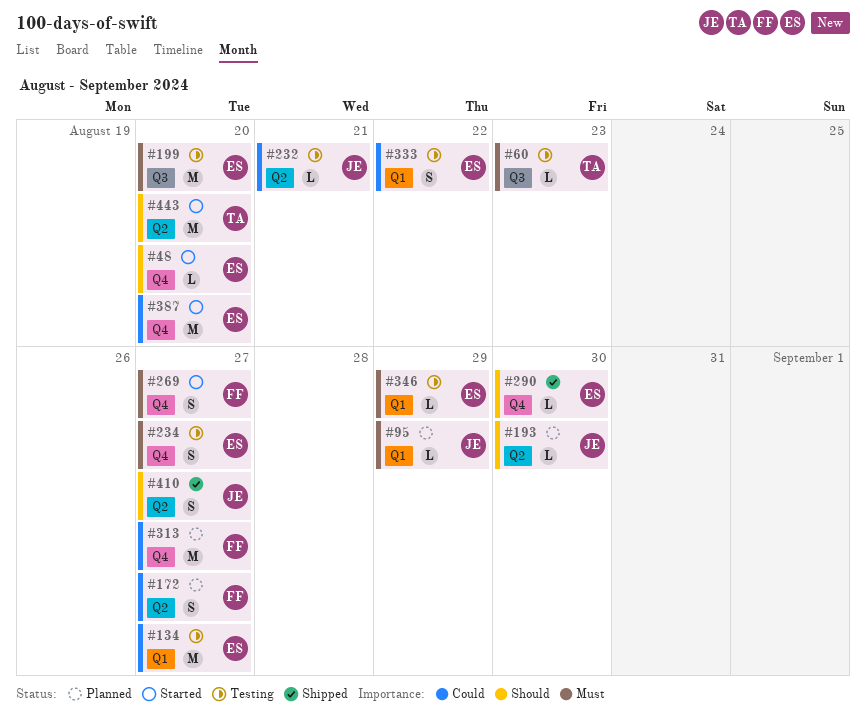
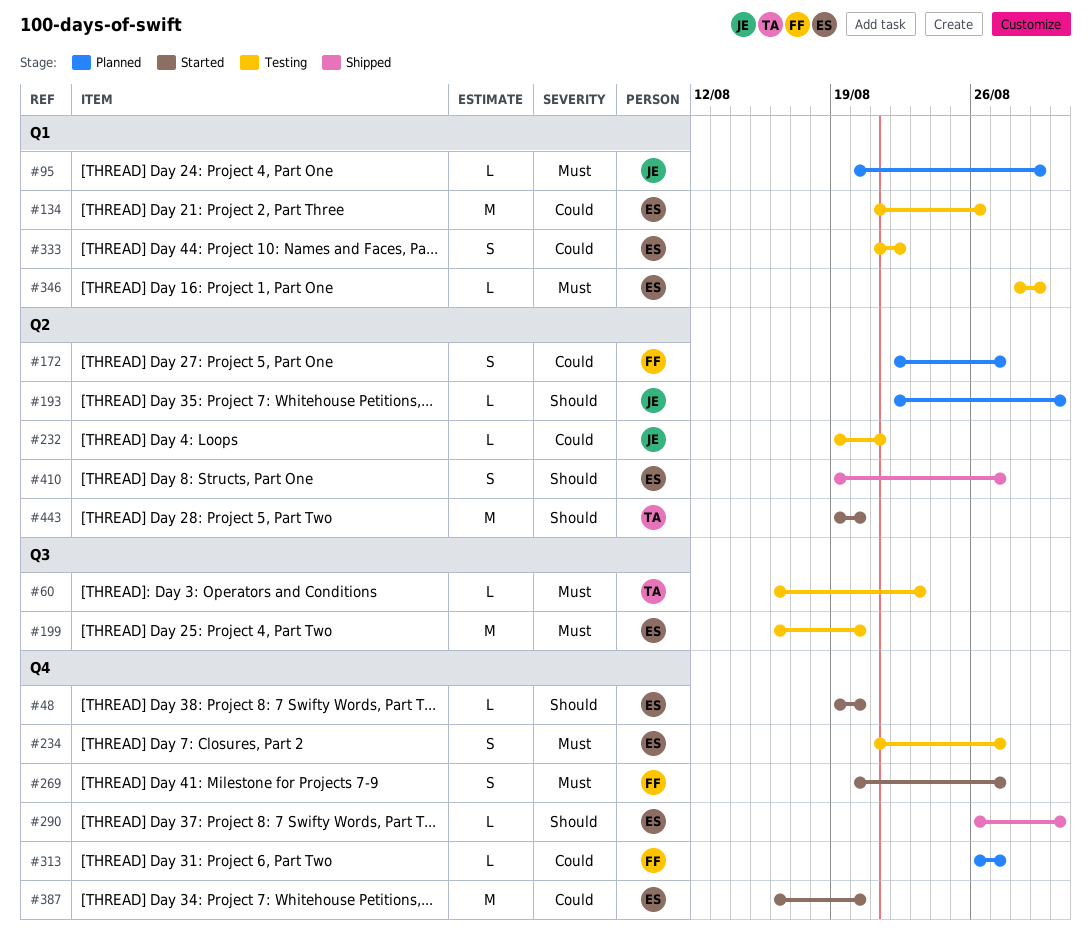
#134, due: Aug 27 -> Aug 26
#313, estimate: M -> L
#410, owner: JE -> ES

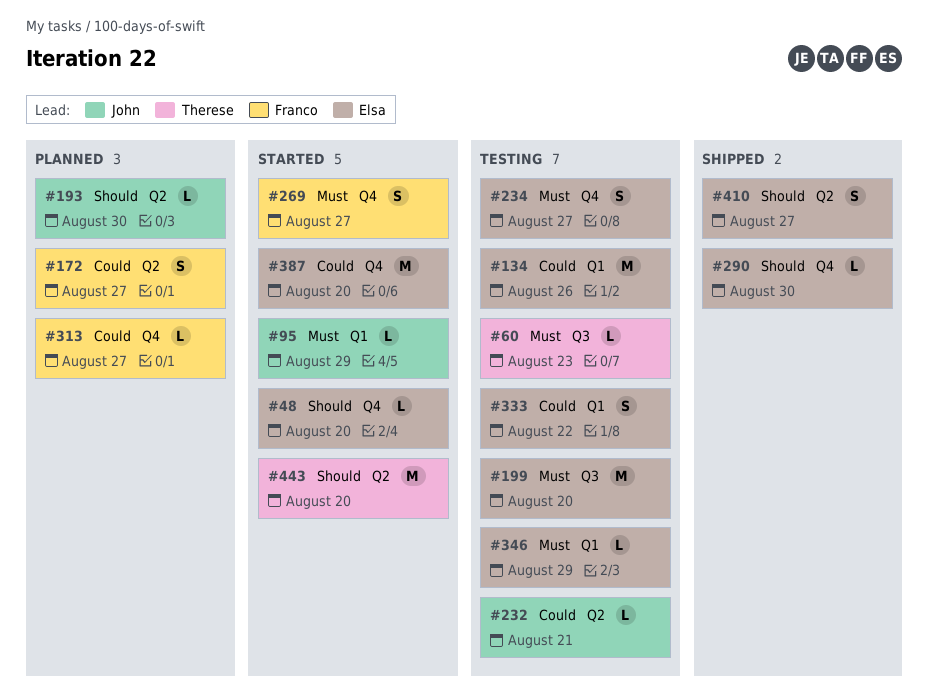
#95, status: Planned -> Started

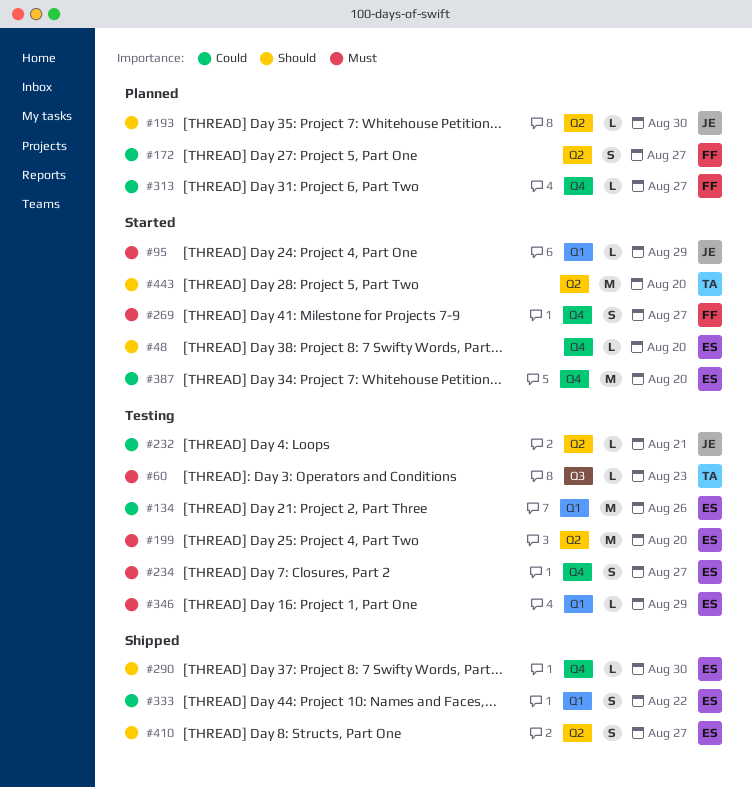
#199, label: Q3 -> Q2
#333, status: Testing -> Shipped

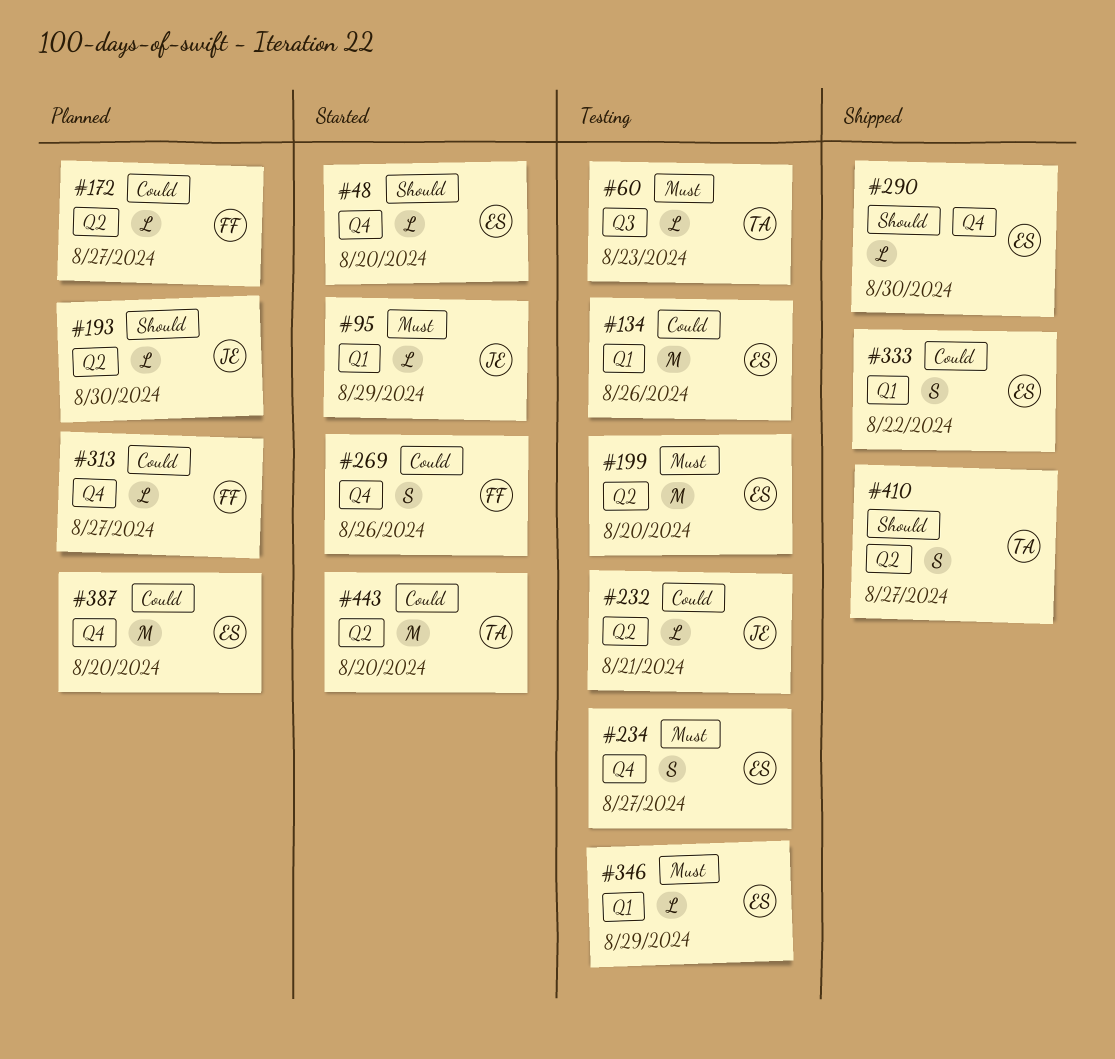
#172, estimate: S -> L
#269, priority: Must -> Could
#269, due: Aug 27 -> Aug 26
#387, status: Started -> Planned
#410, owner: ES -> TA
#443, priority: Should -> Could

